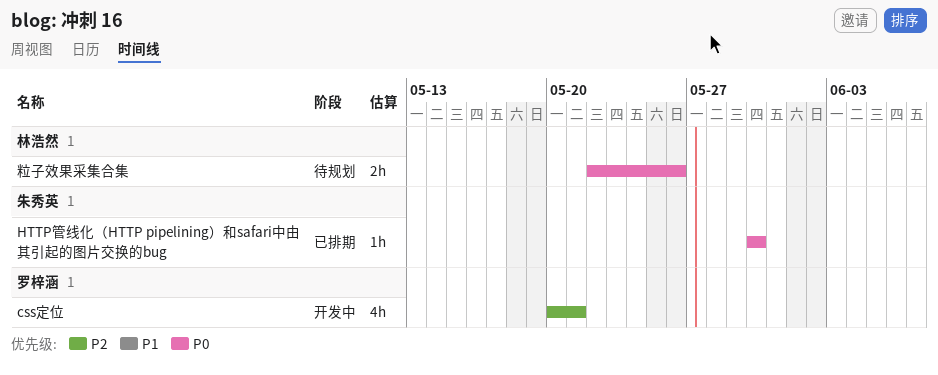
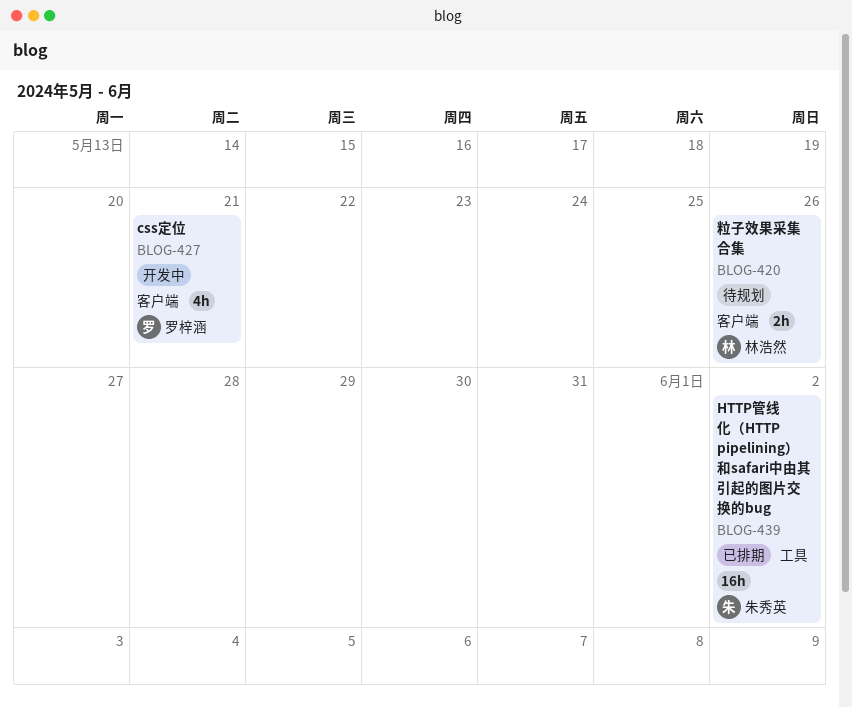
HTTP管线化（HTTP pipelining）和safari中由其引起的图片交换的bug, estimate: 1h -> 16h
HTTP管线化（HTTP pipelining）和safari中由其引起的图片交换的bug, due: May 30 -> Jun 2

